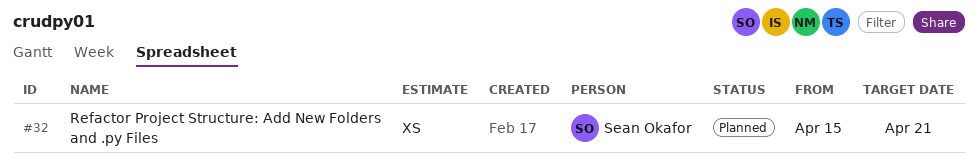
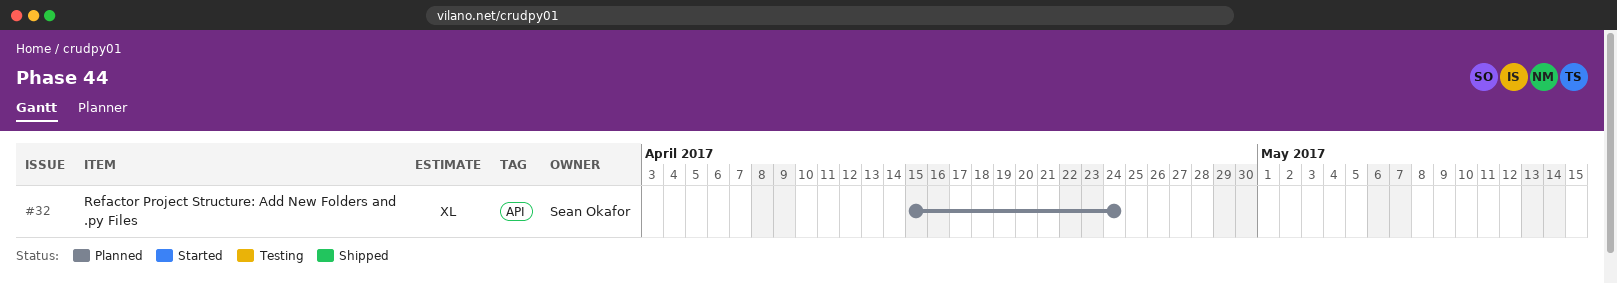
#32, estimate: XS -> XL
#32, due: Apr 21 -> Apr 24

